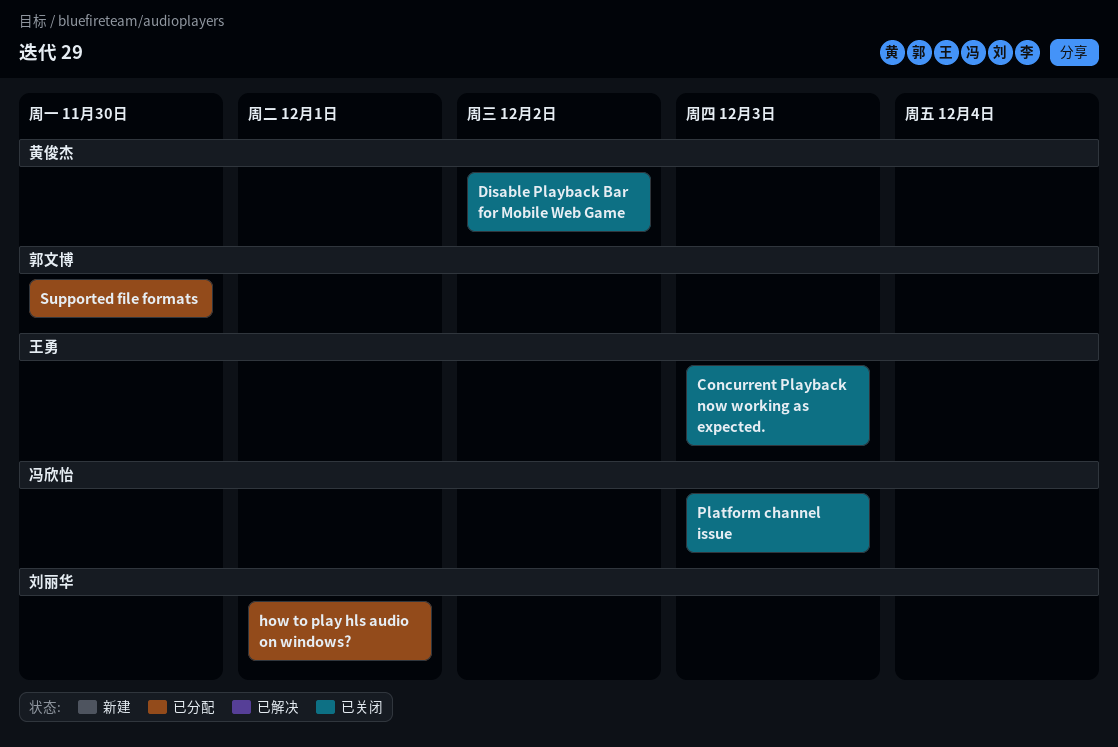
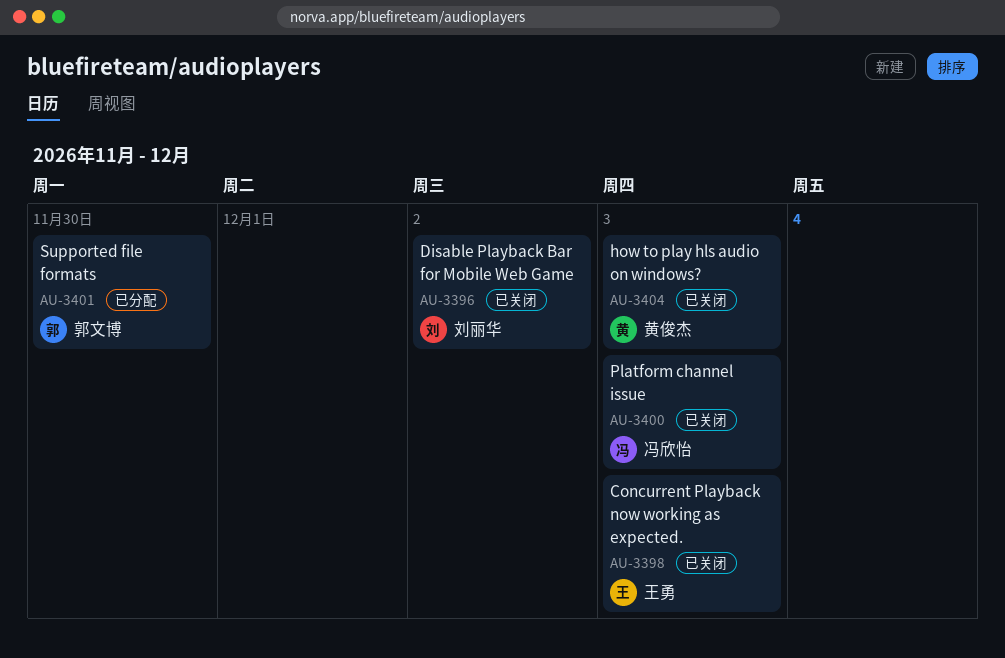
Disable Playback Bar for Mobile Web Game, owner: 黄俊杰 -> 刘丽华
how to play hls audio on windows?, status: 已分配 -> 已关闭
how to play hls audio on windows?, owner: 刘丽华 -> 黄俊杰
how to play hls audio on windows?, due: Dec 1 -> Dec 3

